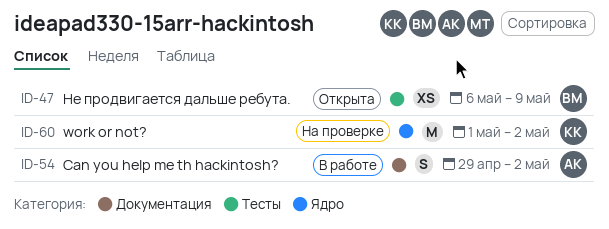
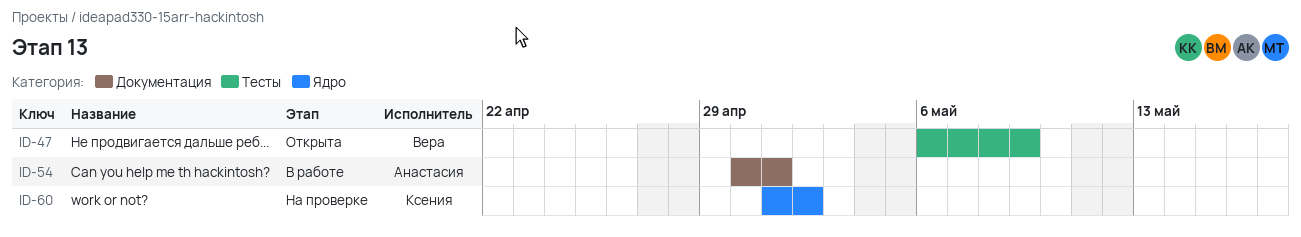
ID-54, start: Apr 29 -> Apr 30
ID-54, due: May 2 -> May 1

